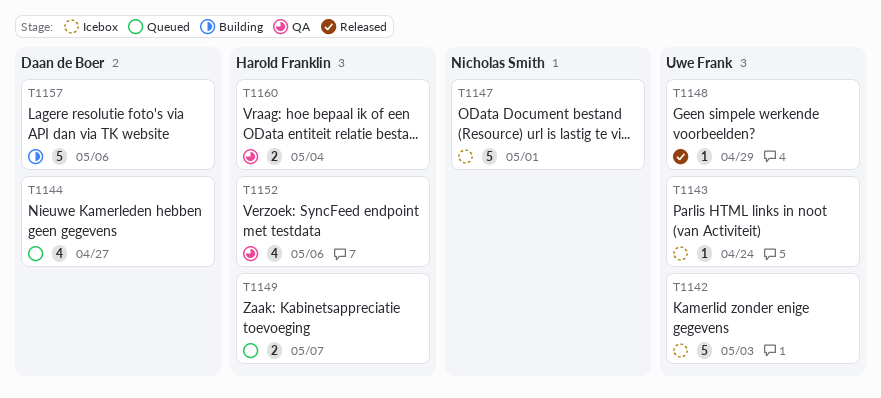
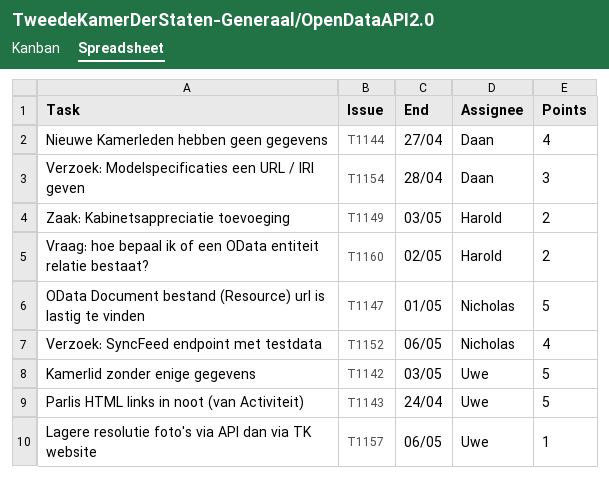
T1143, estimate: 1 -> 5
T1148: present -> none
T1149, due: May 7 -> May 3
T1152, owner: Harold Franklin -> Nicholas Smith
T1154: none -> present
T1157, owner: Daan de Boer -> Uwe Frank
T1157, estimate: 5 -> 1
T1160, due: May 4 -> May 2

